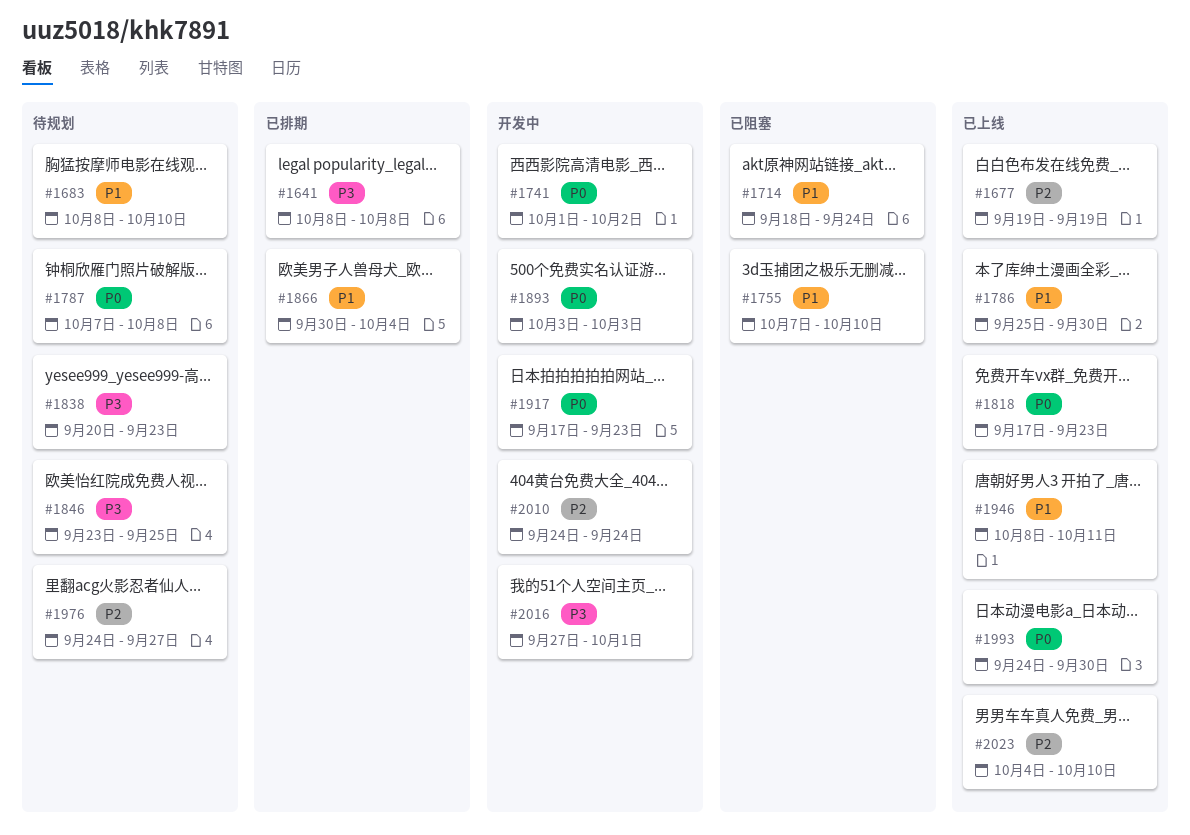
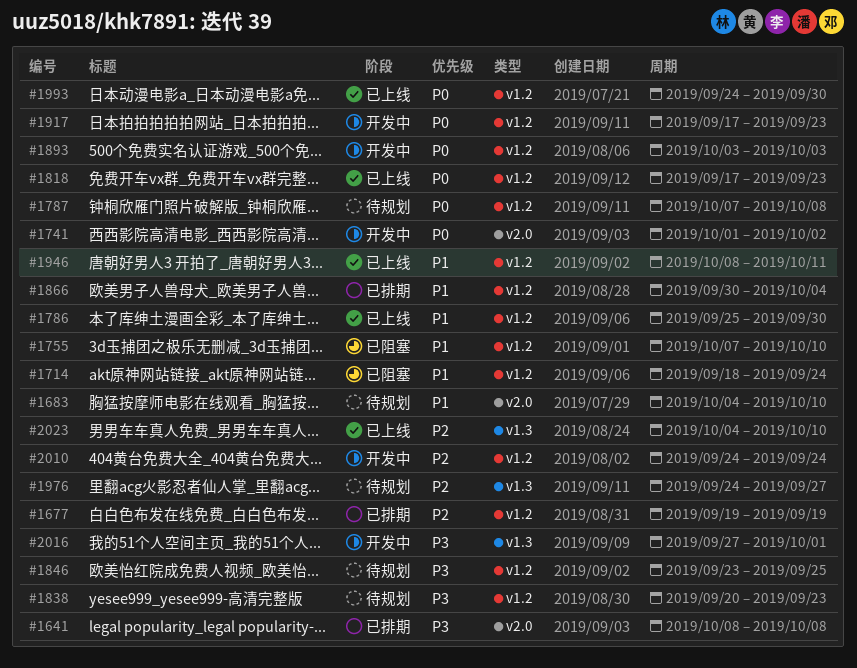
#1677, status: 已上线 -> 已排期
#1683, start: Oct 8 -> Oct 4

